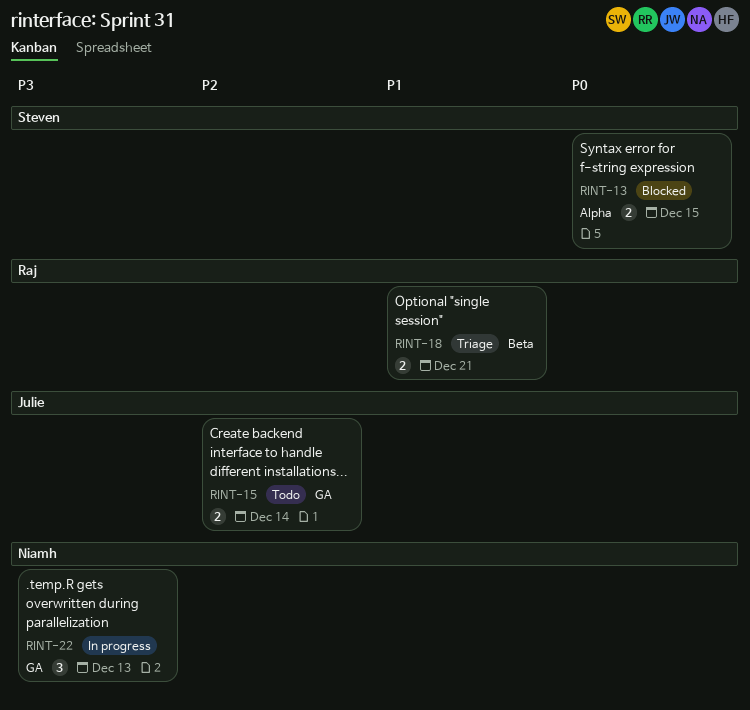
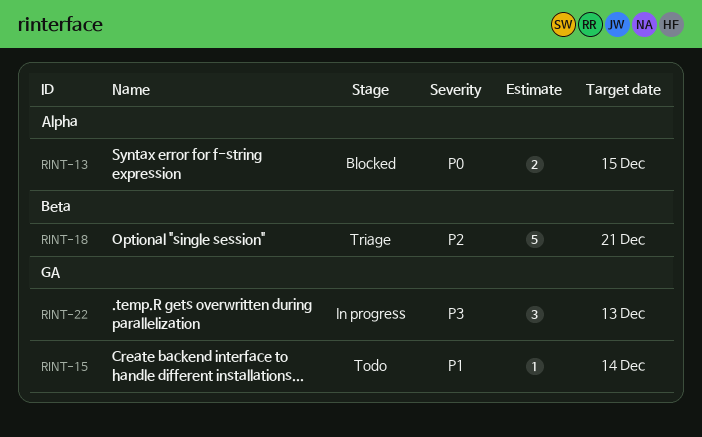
RINT-15, priority: P2 -> P1
RINT-15, estimate: 2 -> 1
RINT-18, priority: P1 -> P2
RINT-18, estimate: 2 -> 5

